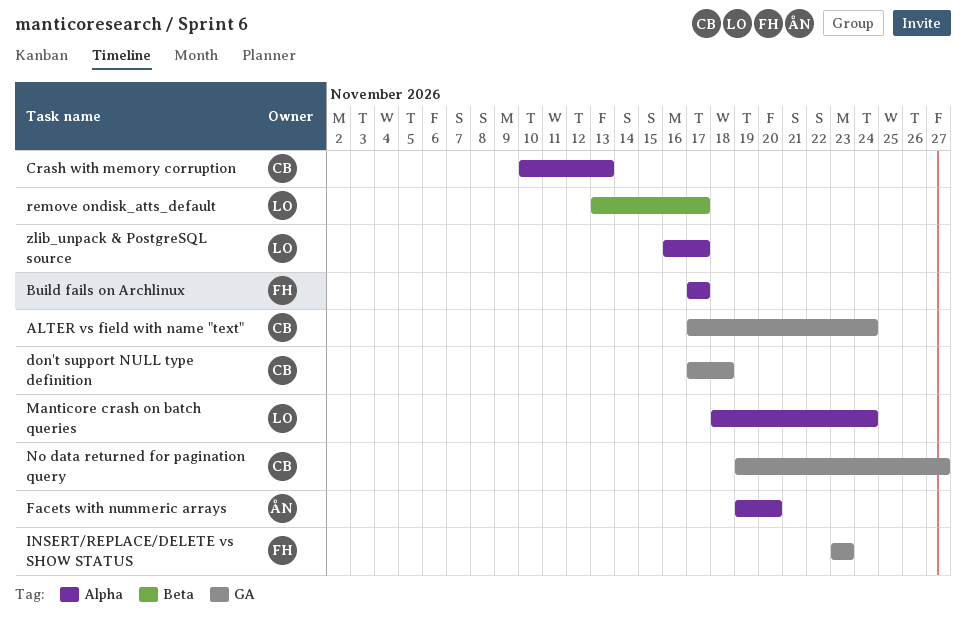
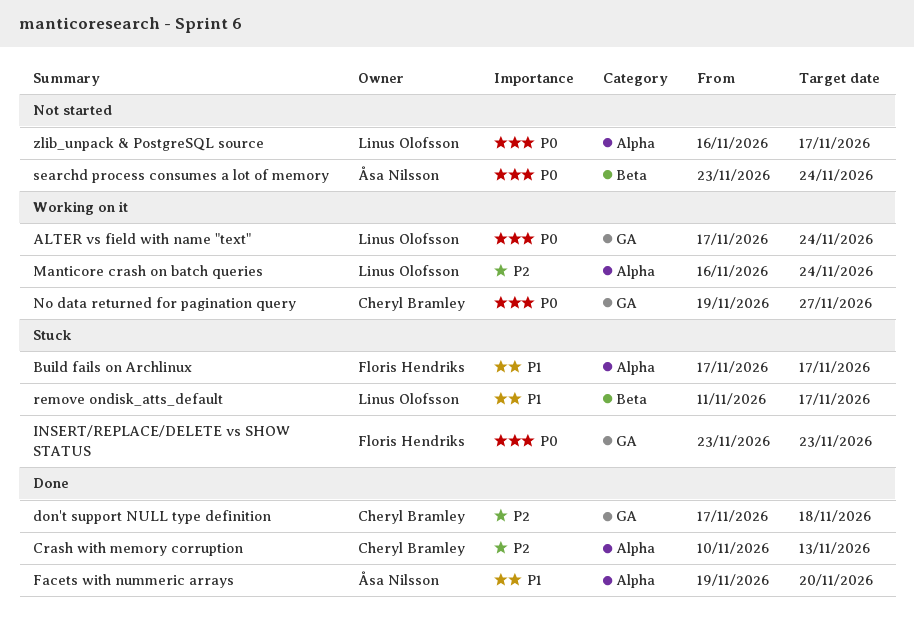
ALTER vs field with name "text", owner: Cheryl Bramley -> Linus Olofsson
Manticore crash on batch queries, start: Nov 18 -> Nov 16
remove ondisk_atts_default, start: Nov 13 -> Nov 11
searchd process consumes a lot of memory: none -> present

